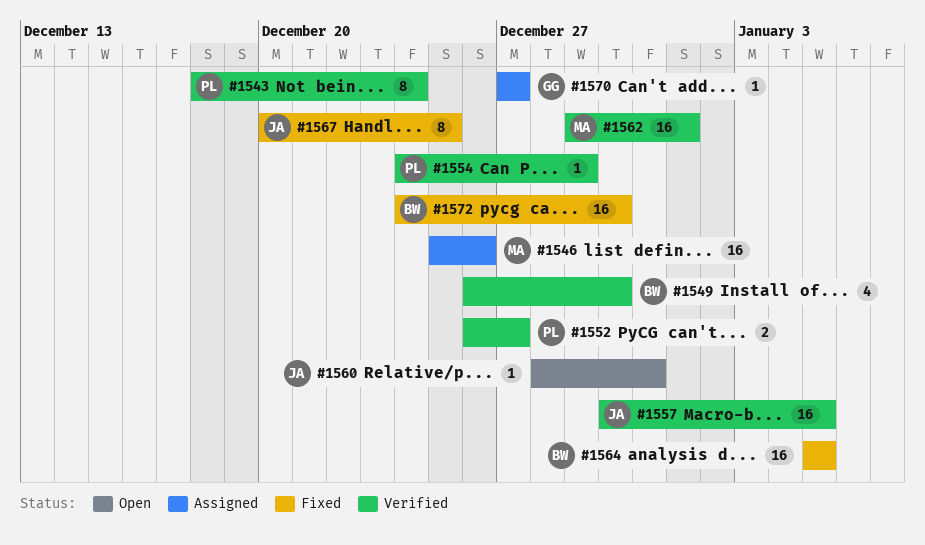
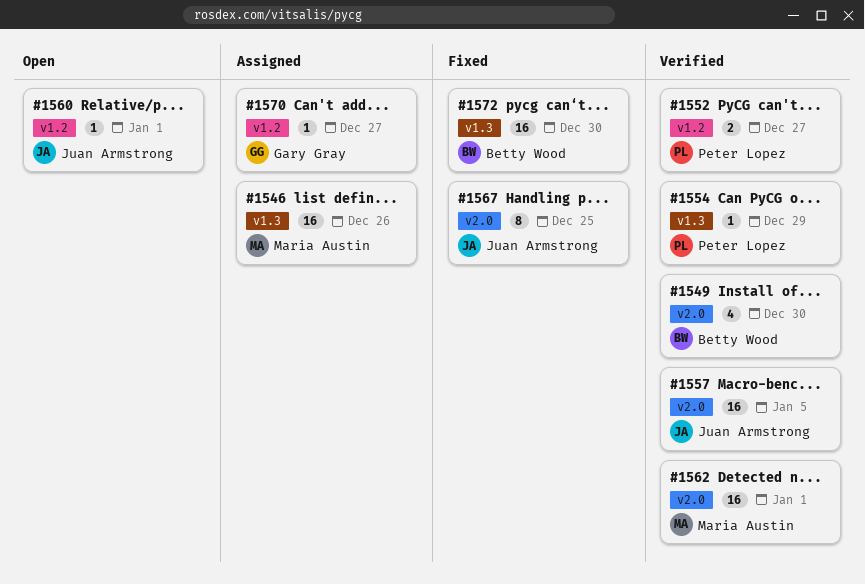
#1543: present -> none
#1560, due: Dec 31 -> Jan 1
#1564: present -> none

